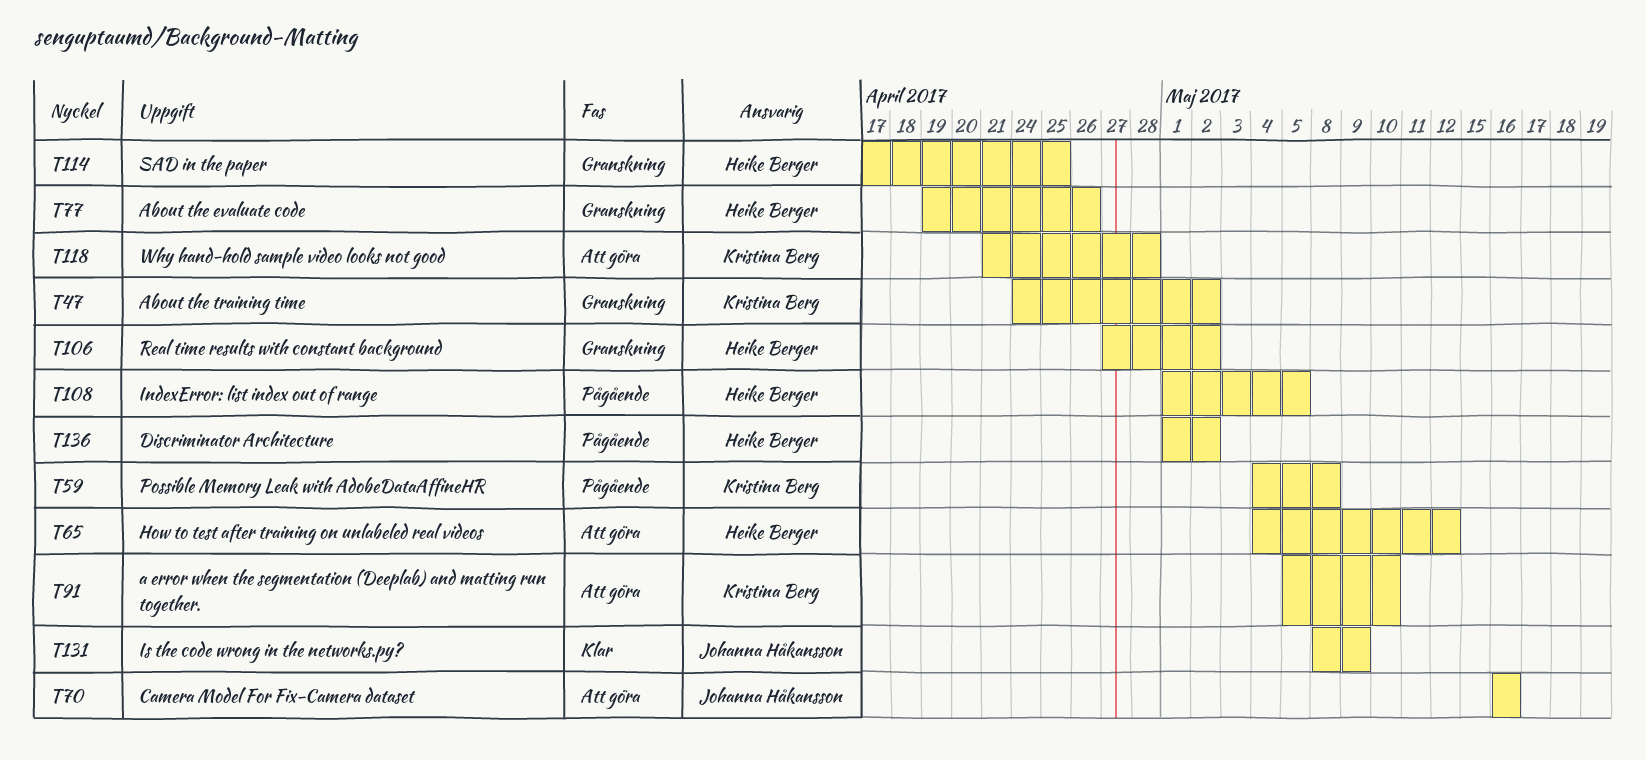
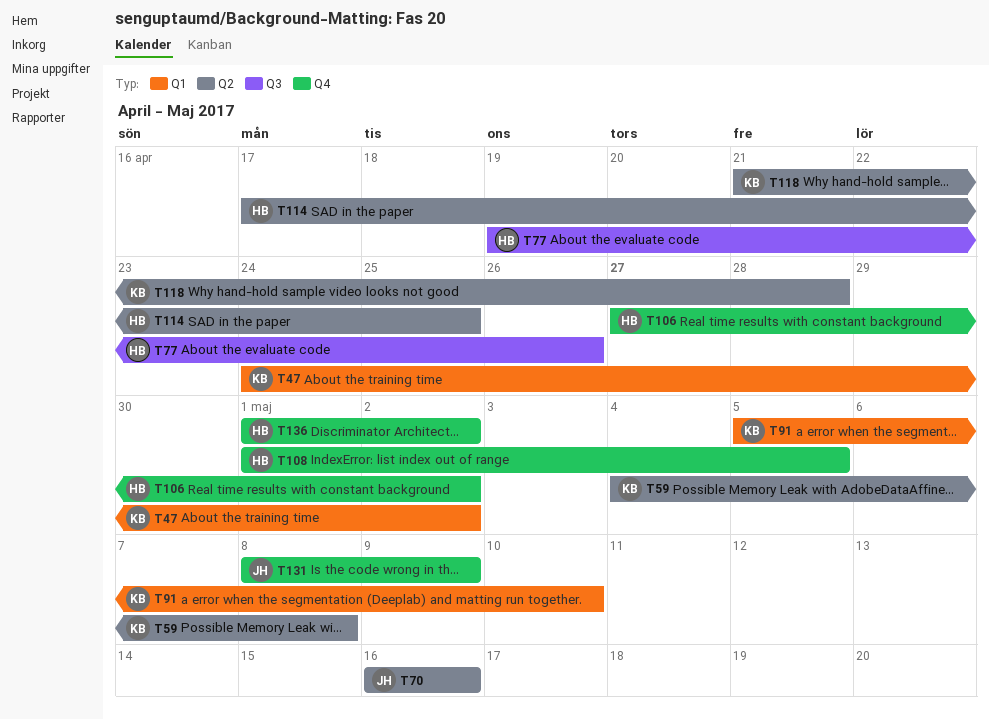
T65: present -> none

